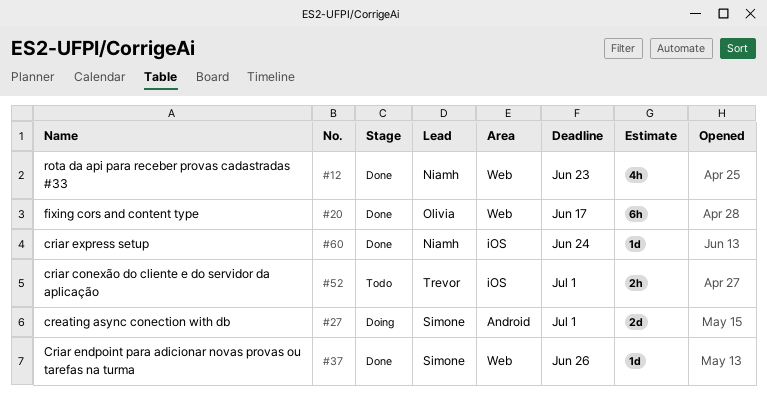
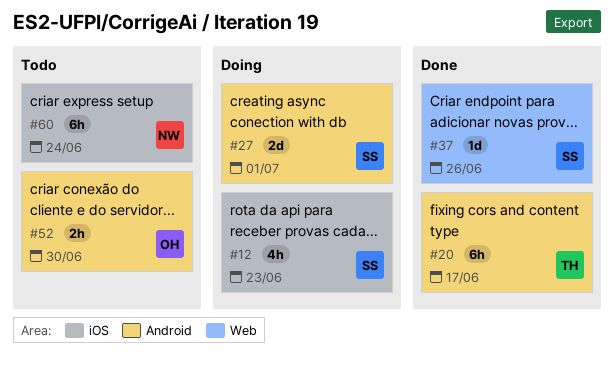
#12, status: Done -> Doing
#12, owner: Niamh -> Simone
#12, label: Web -> iOS
#20, owner: Olivia -> Trevor
#20, label: Web -> Android
#52, owner: Trevor -> Olivia
#52, label: iOS -> Android
#52, due: Jul 1 -> Jun 30
#60, status: Done -> Todo
#60, estimate: 1d -> 6h

